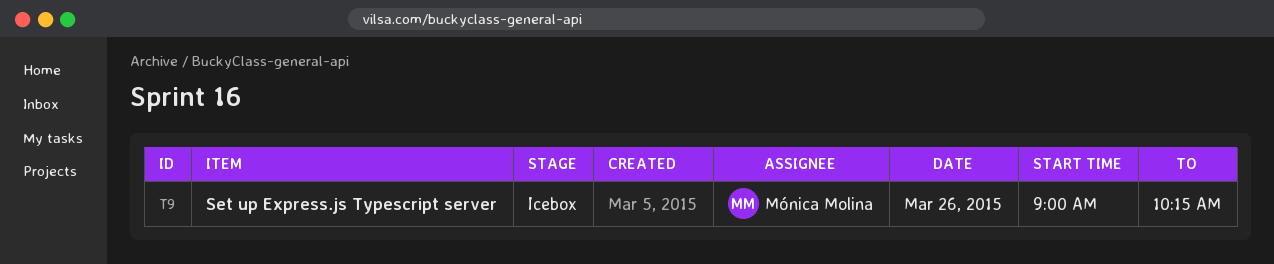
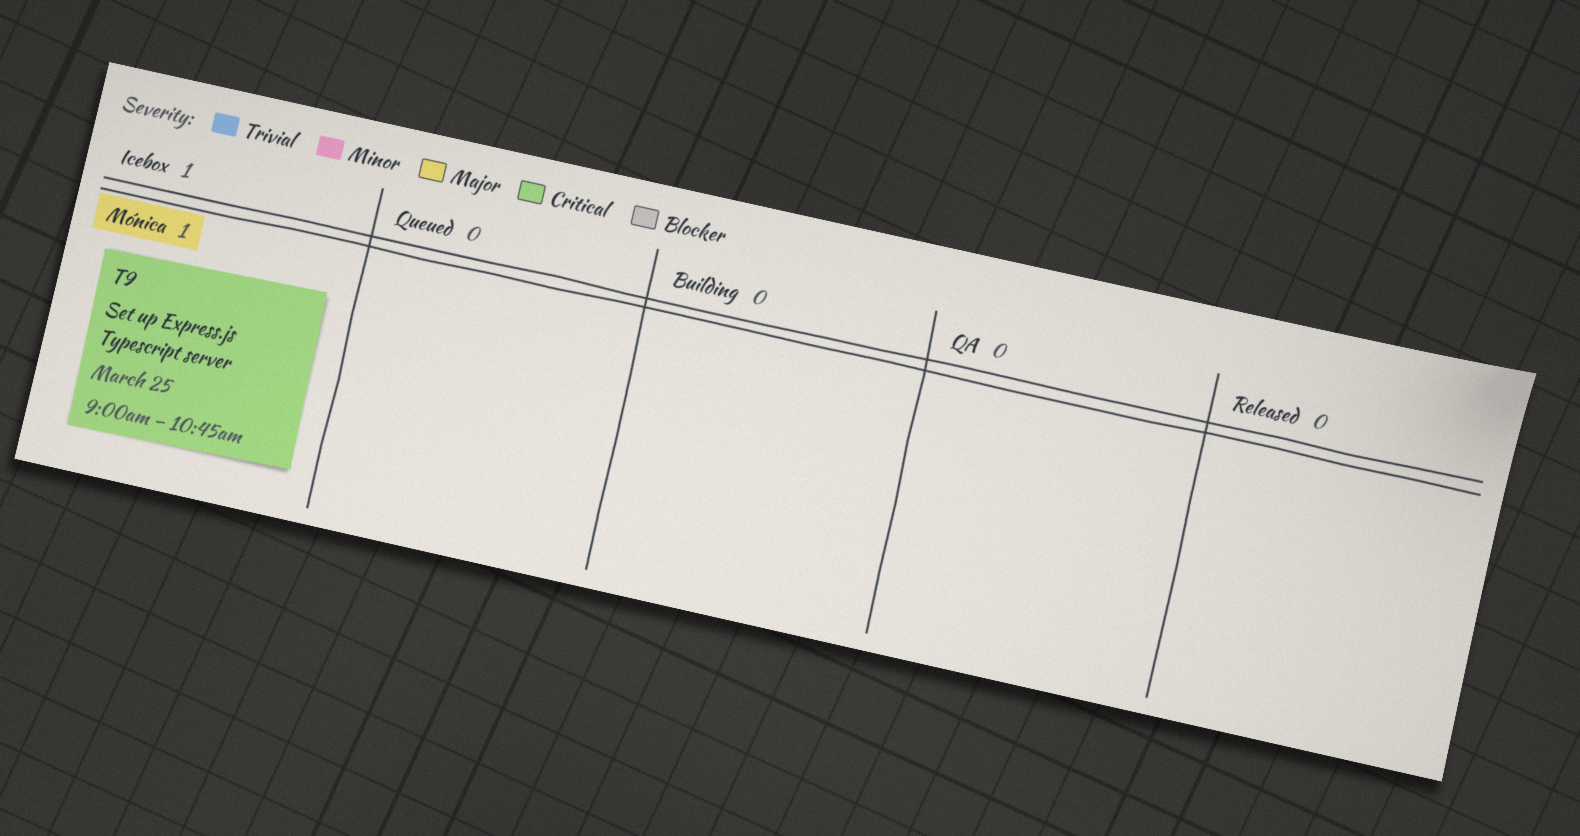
T9, day: Mar 26 -> Mar 25
T9, ends: 10:15 -> 10:45

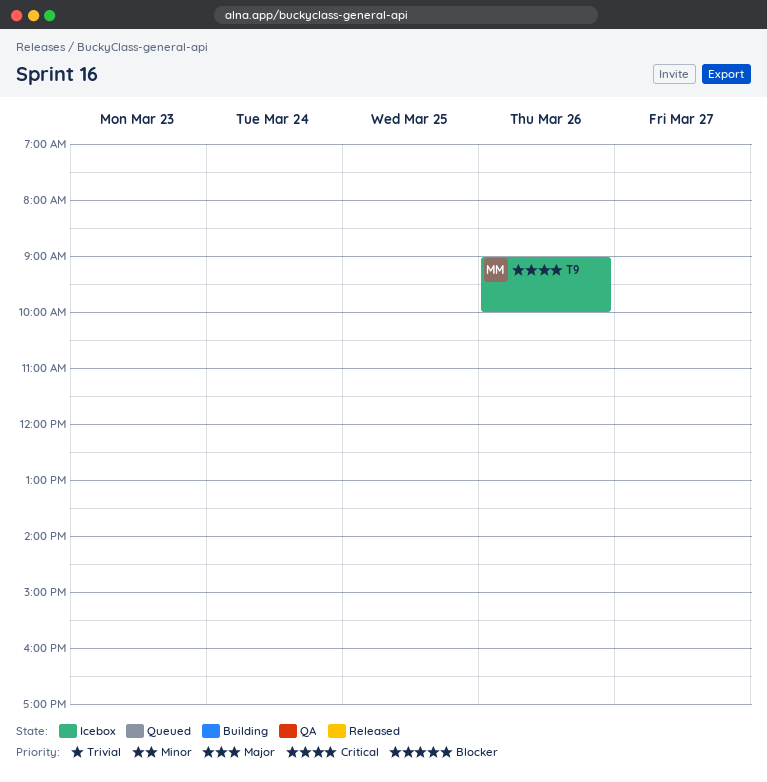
T9, day: Mar 25 -> Mar 26
T9, ends: 10:45 -> 10:00

